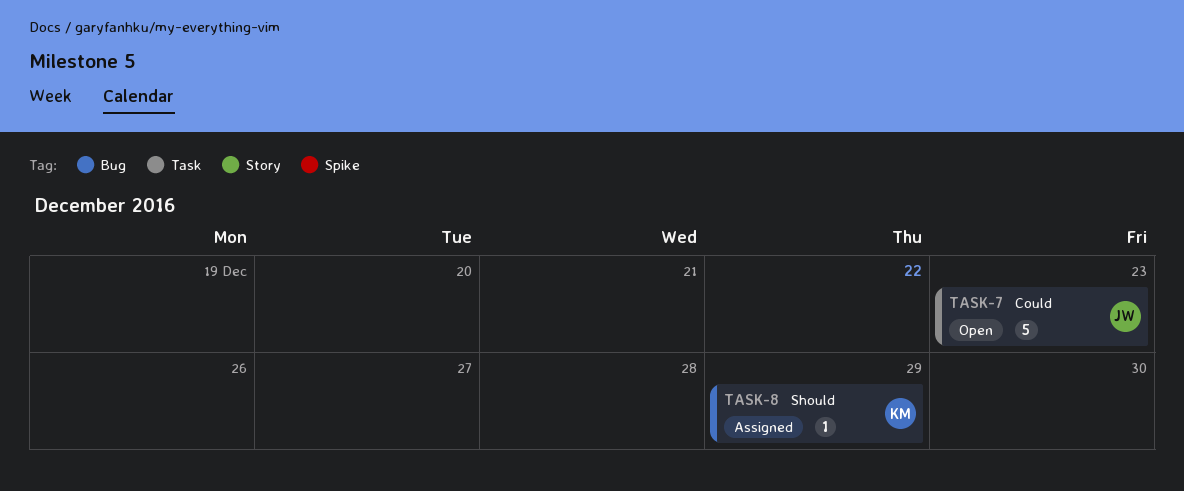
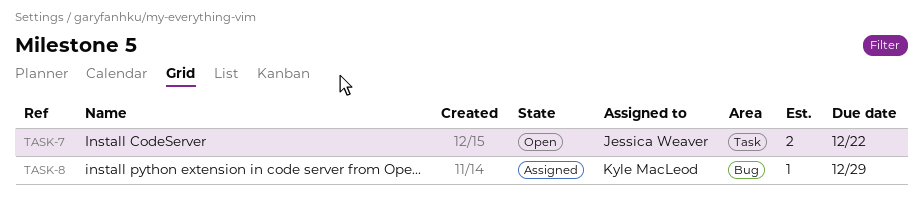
TASK-7, estimate: 5 -> 2
TASK-7, due: Dec 23 -> Dec 22

